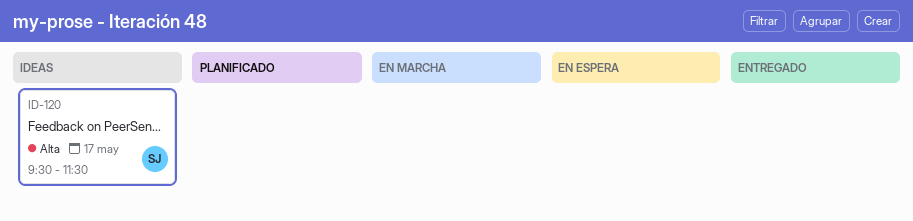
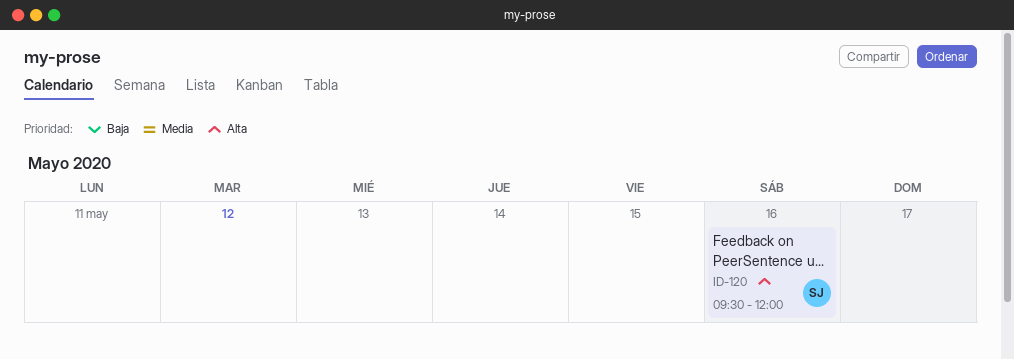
ID-120, day: May 17 -> May 16
ID-120, ends: 11:30 -> 12:00

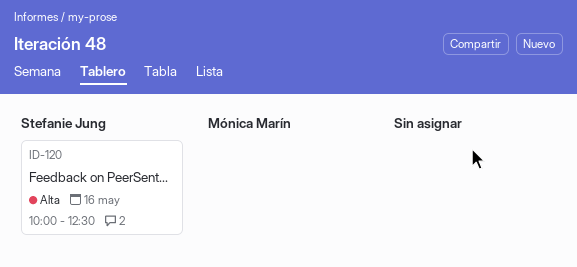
ID-120, begins: 09:30 -> 10:00
ID-120, ends: 12:00 -> 12:30

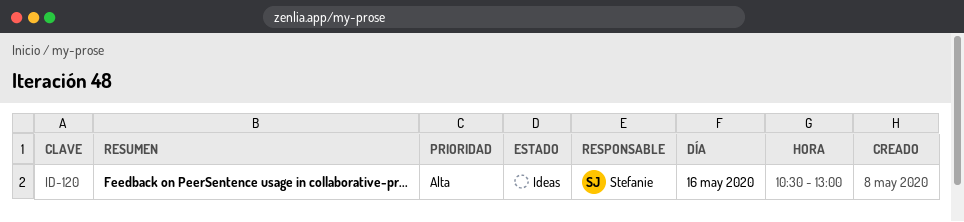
ID-120, begins: 10:00 -> 10:30
ID-120, ends: 12:30 -> 13:00

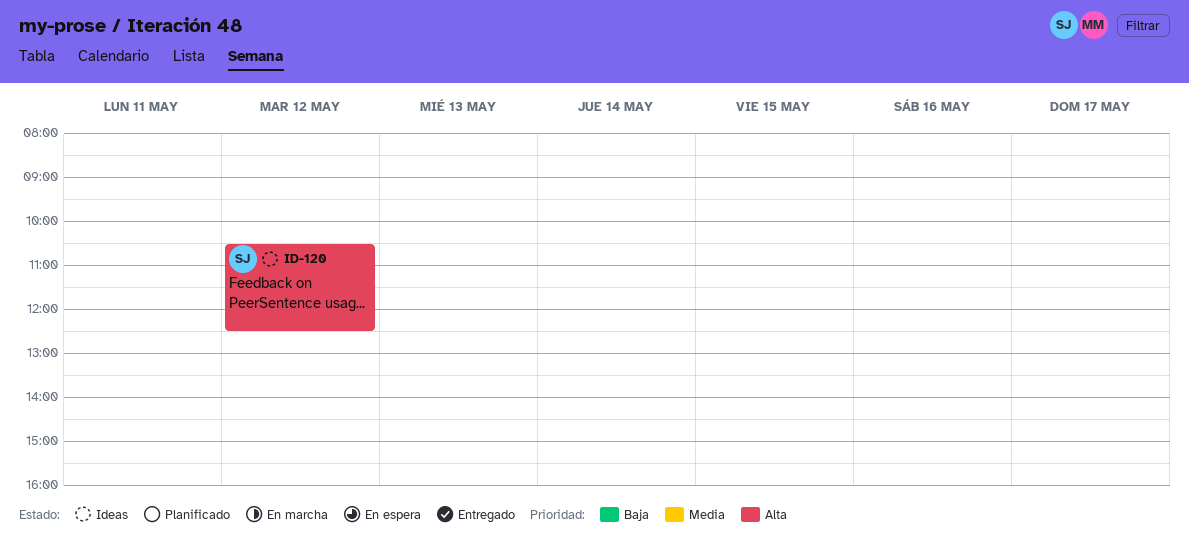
ID-120, day: May 16 -> May 12
ID-120, ends: 13:00 -> 12:30

